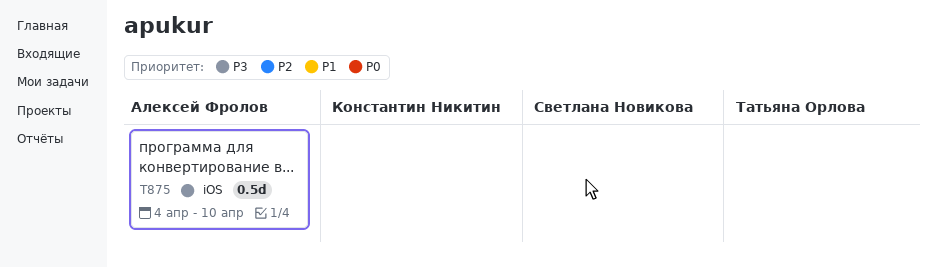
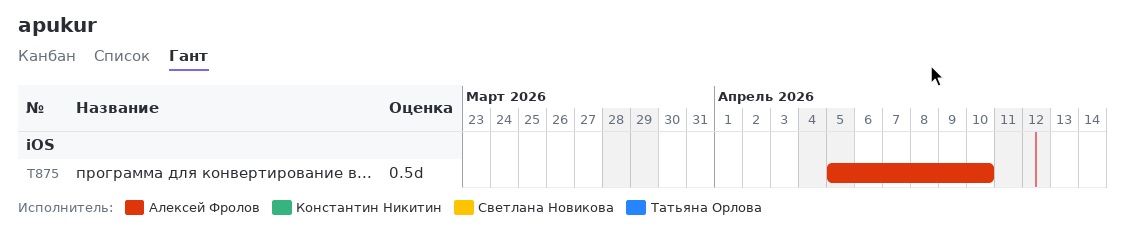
T875, start: Apr 4 -> Apr 5

